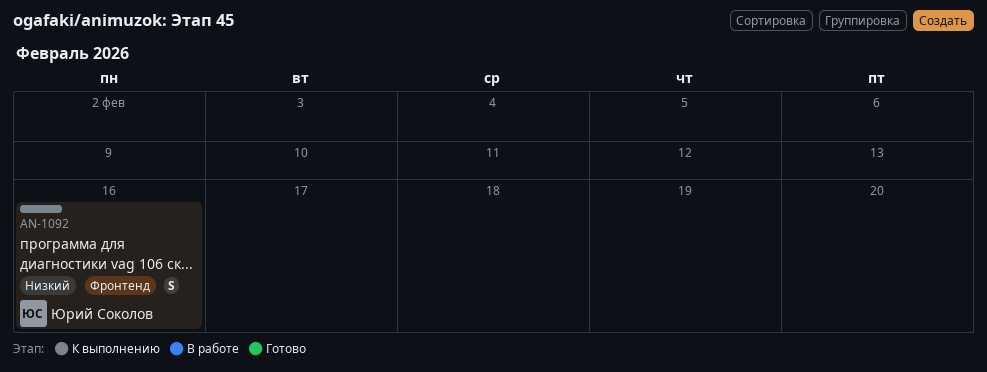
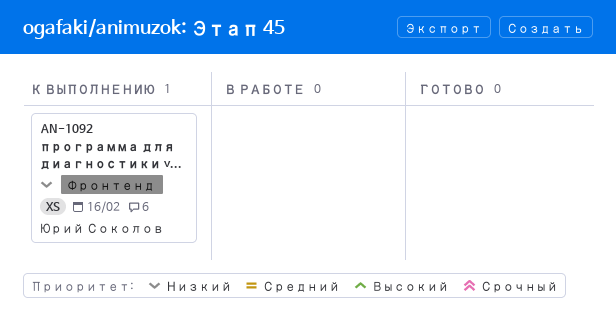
AN-1092, estimate: S -> XS

